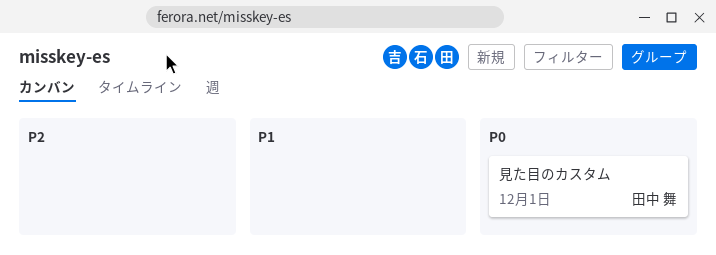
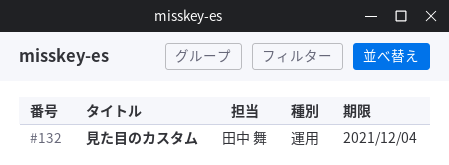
見た目のカスタム, due: Dec 1 -> Dec 4

